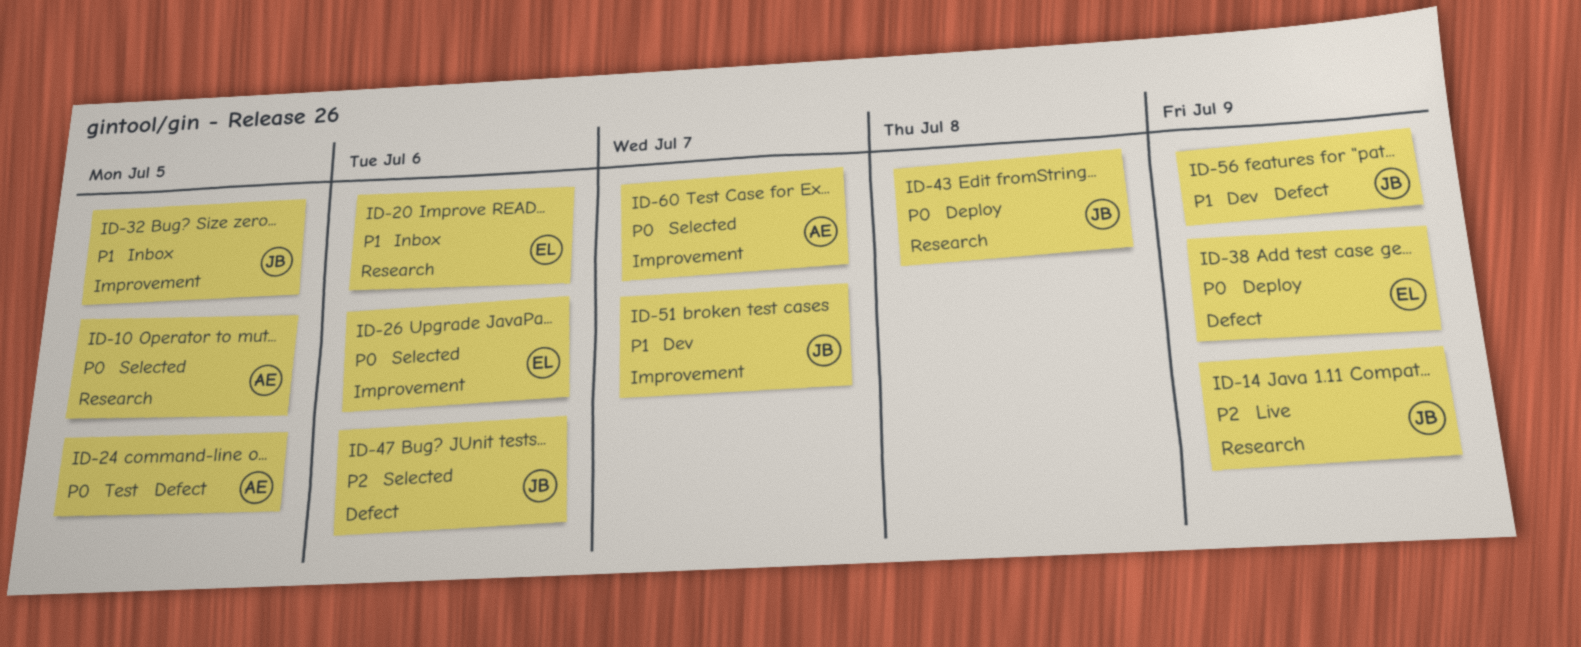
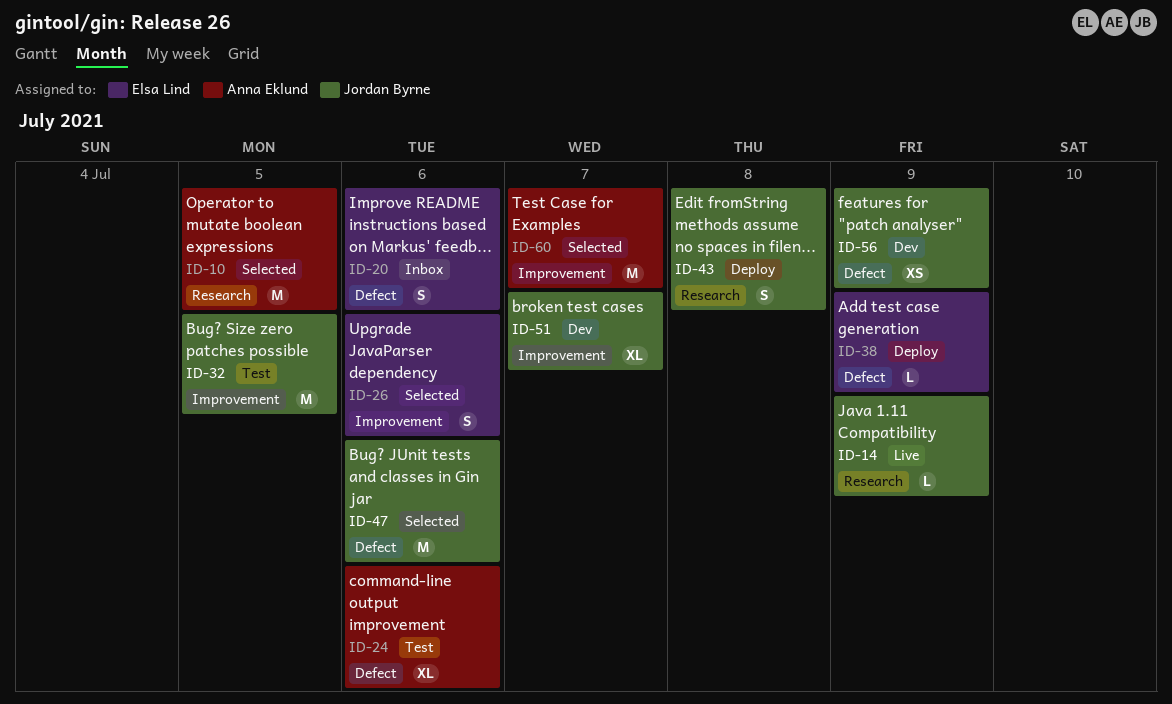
ID-20, label: Research -> Defect
ID-24, due: Jul 5 -> Jul 6
ID-32, status: Inbox -> Test

